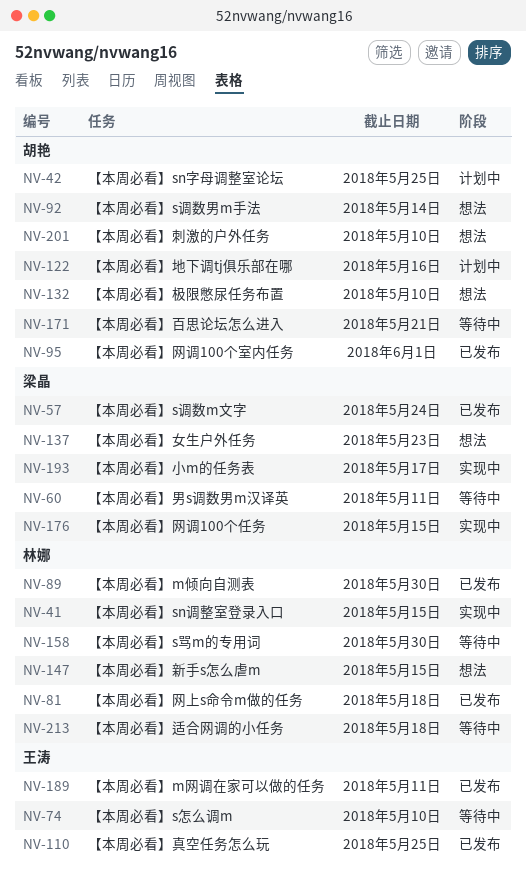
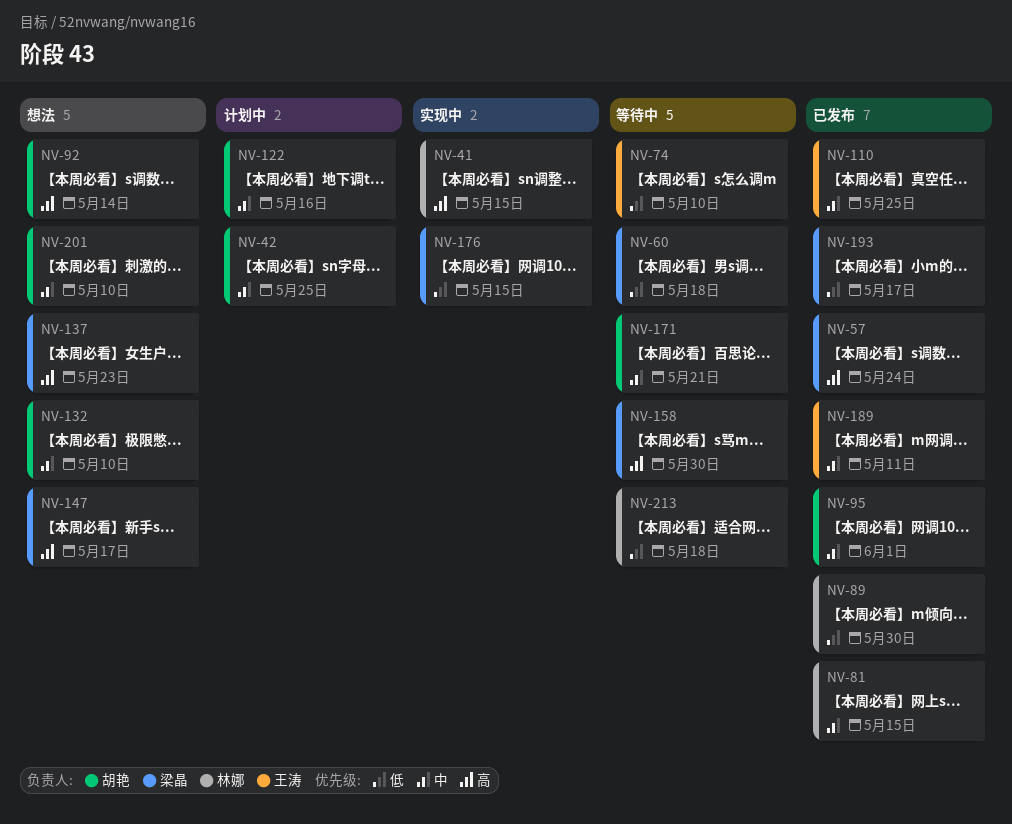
NV-60, due: May 11 -> May 18
NV-81, due: May 18 -> May 15
NV-147, owner: 林娜 -> 梁晶
NV-147, due: May 15 -> May 17
NV-158, owner: 林娜 -> 梁晶
NV-193, status: 实现中 -> 已发布

